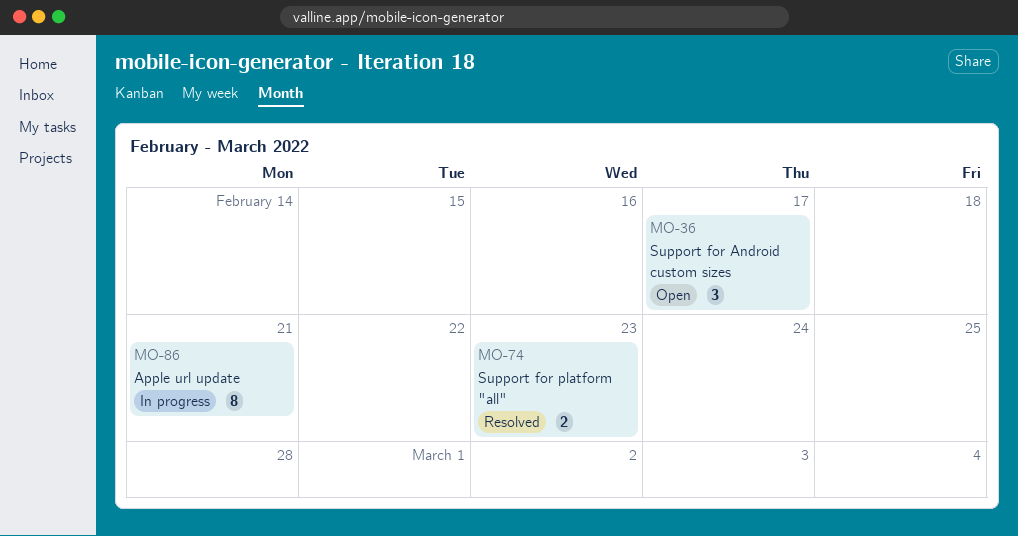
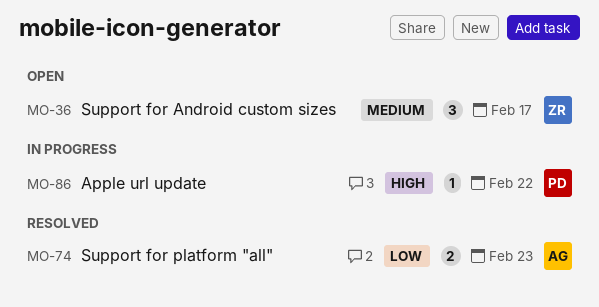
MO-86, estimate: 8 -> 1
MO-86, due: Feb 21 -> Feb 22

